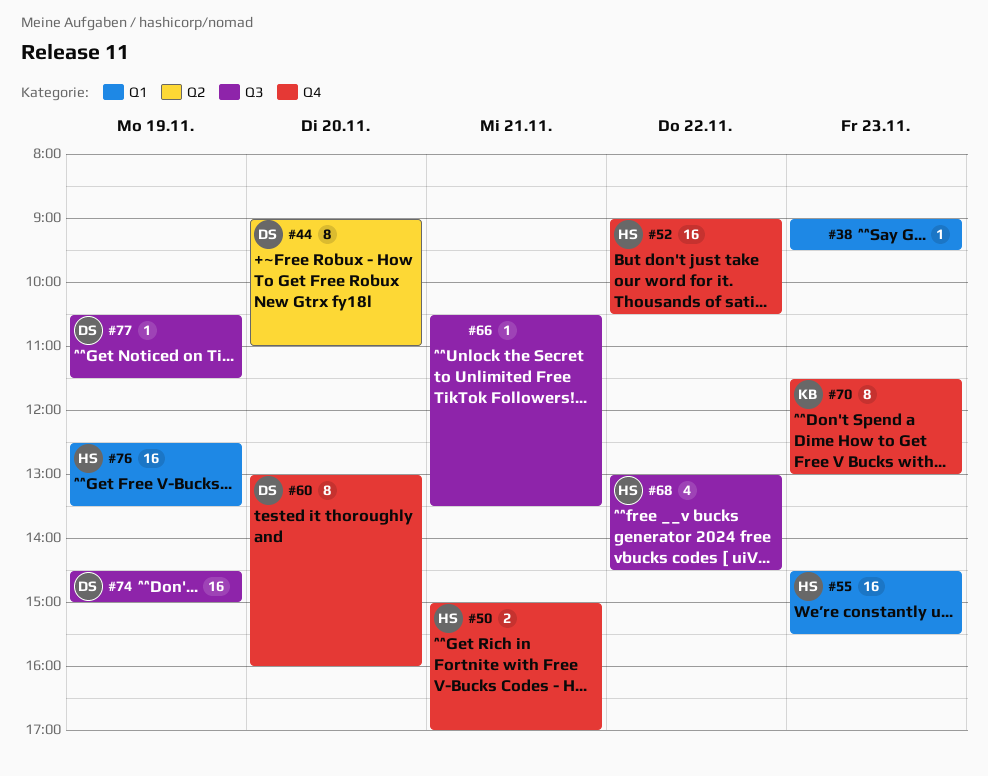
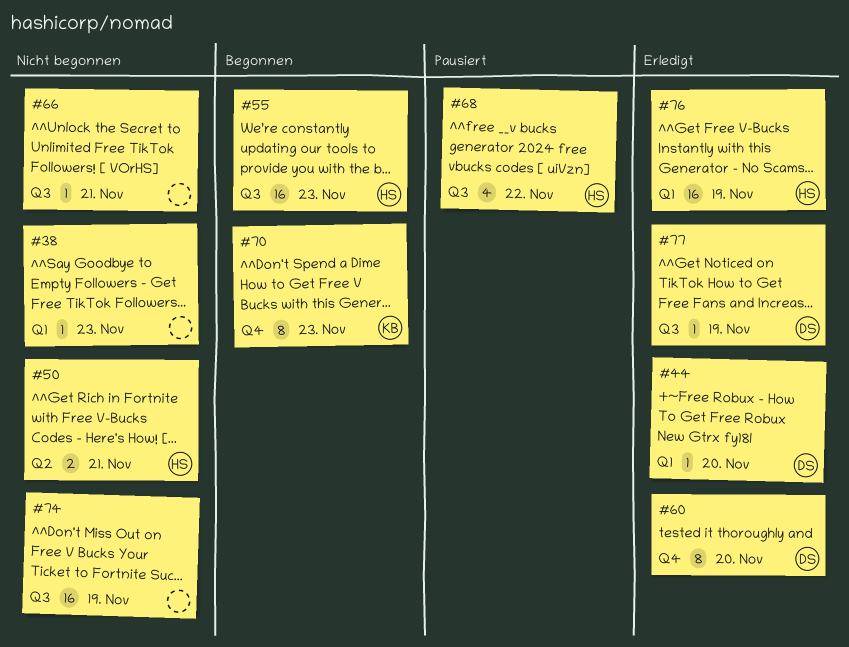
#44, label: Q2 -> Q1
#44, estimate: 8 -> 1
#50, label: Q4 -> Q2
#52: present -> none
#55, label: Q1 -> Q3
#74, owner: DS -> none

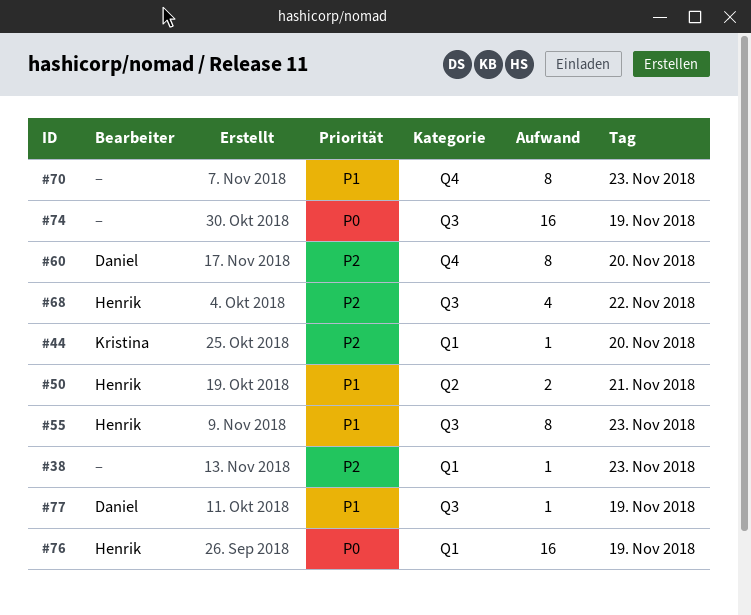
#44, owner: Daniel -> Kristina
#55, estimate: 16 -> 8
#66: present -> none
#70, owner: Kristina -> none

